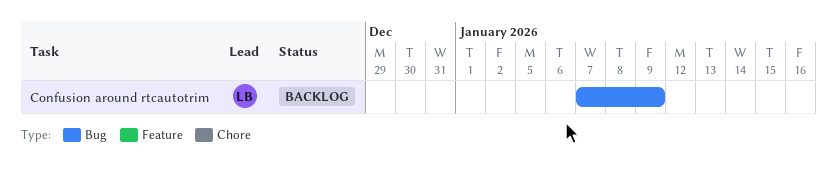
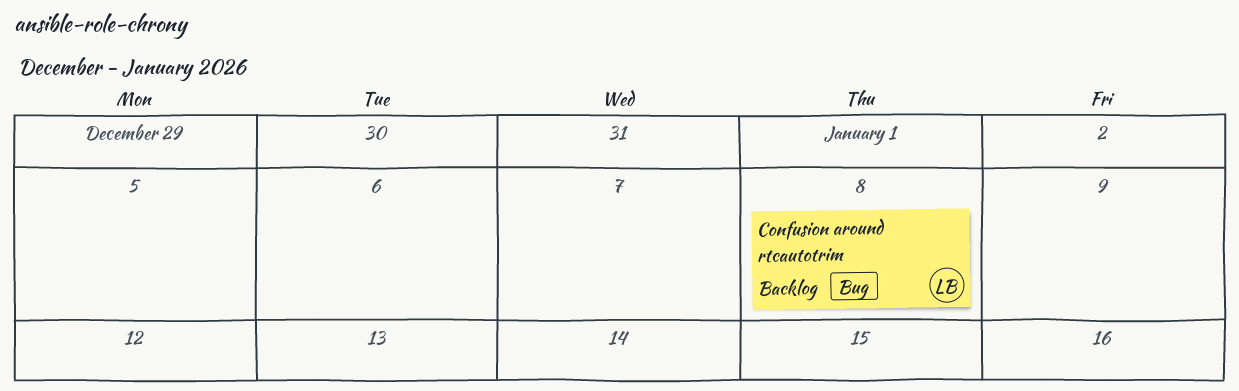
Confusion around rtcautotrim, due: Jan 9 -> Jan 8

